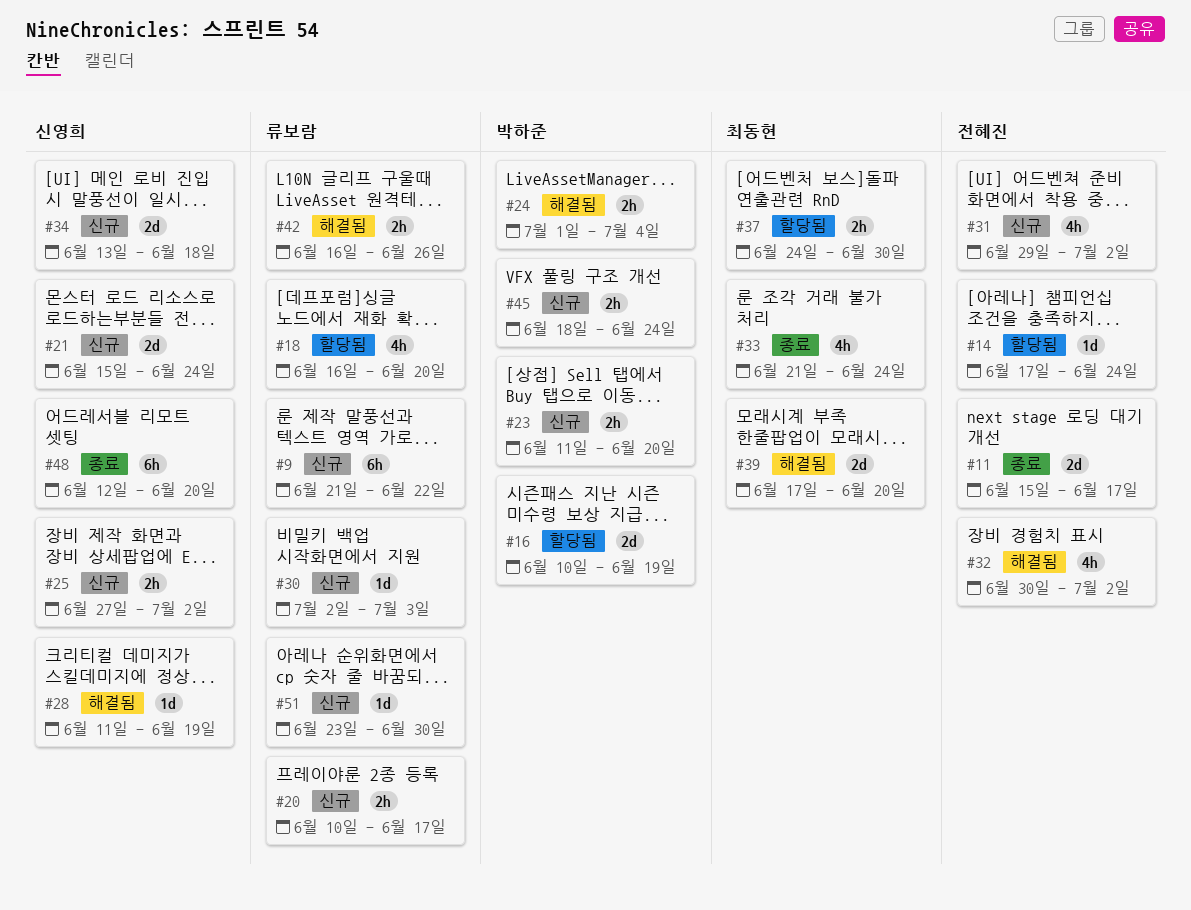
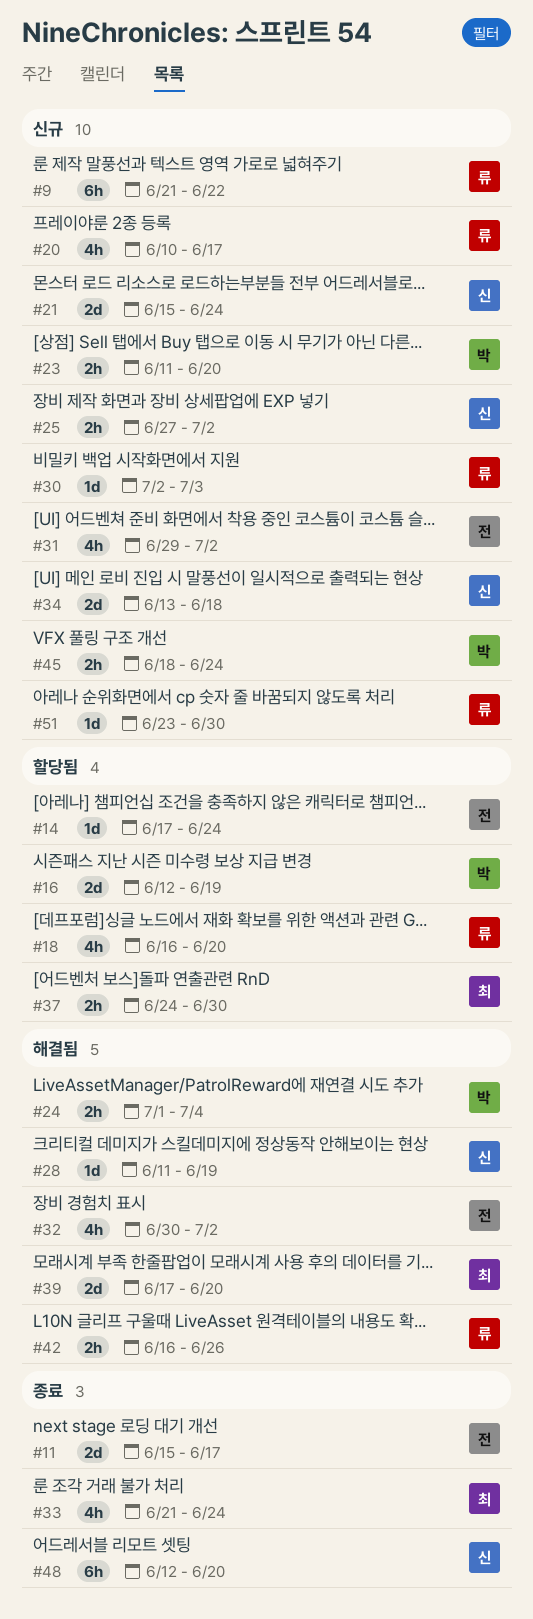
#16, start: Jun 10 -> Jun 12
#20, estimate: 2h -> 4h

